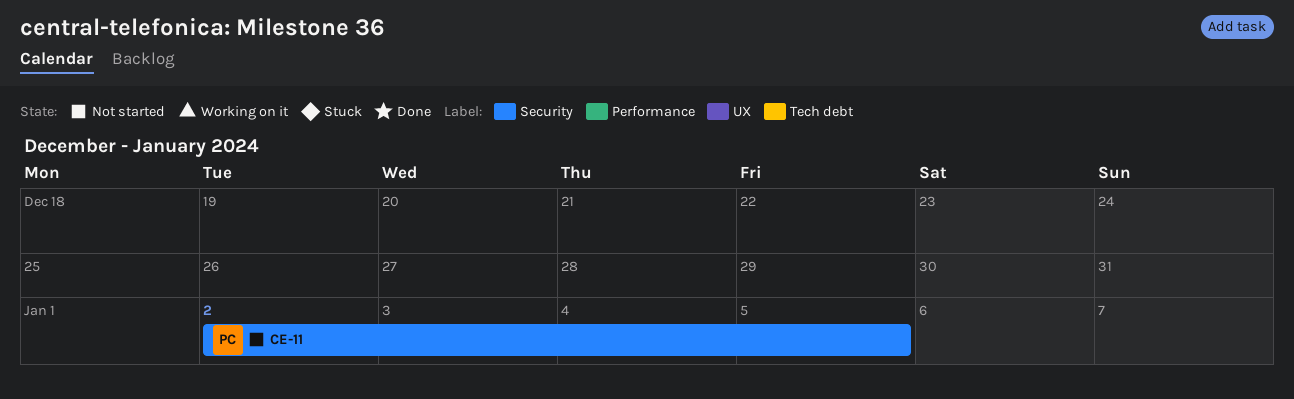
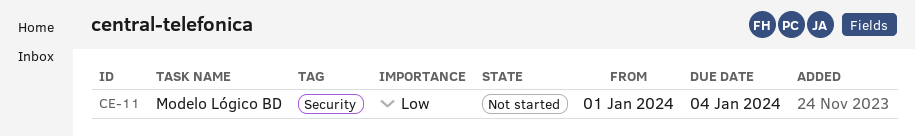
CE-11, start: Jan 2 -> Jan 1
CE-11, due: Jan 5 -> Jan 4

